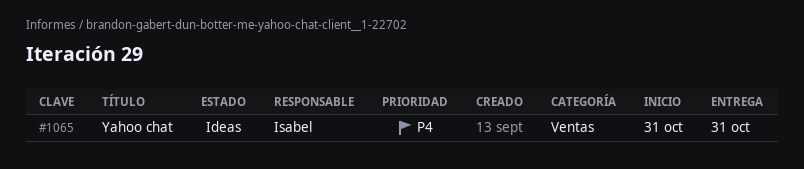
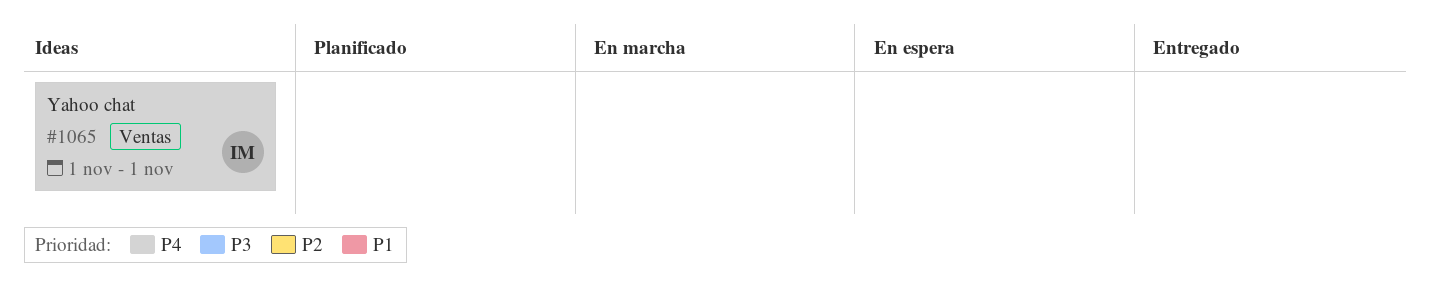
#1065, start: Oct 31 -> Nov 1
#1065, due: Oct 31 -> Nov 1

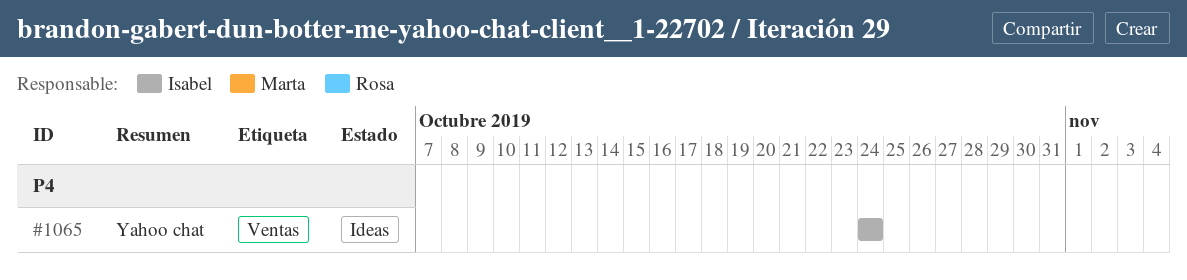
#1065, start: Nov 1 -> Oct 24
#1065, due: Nov 1 -> Oct 24

